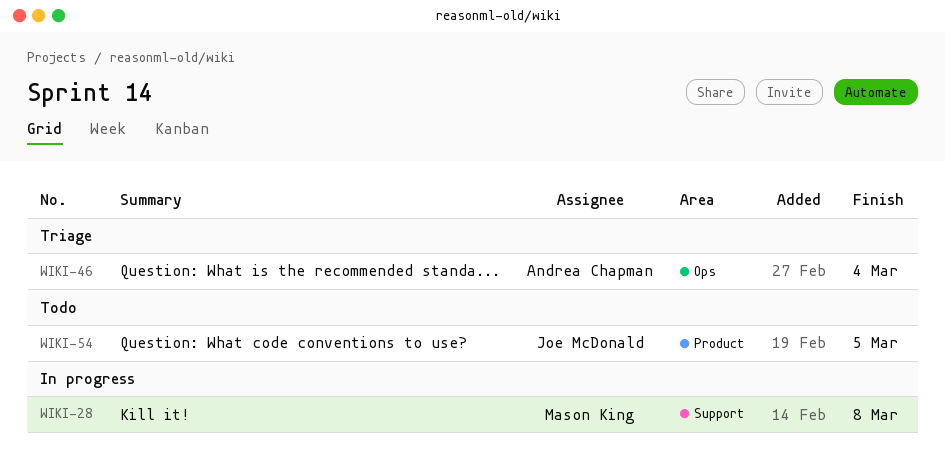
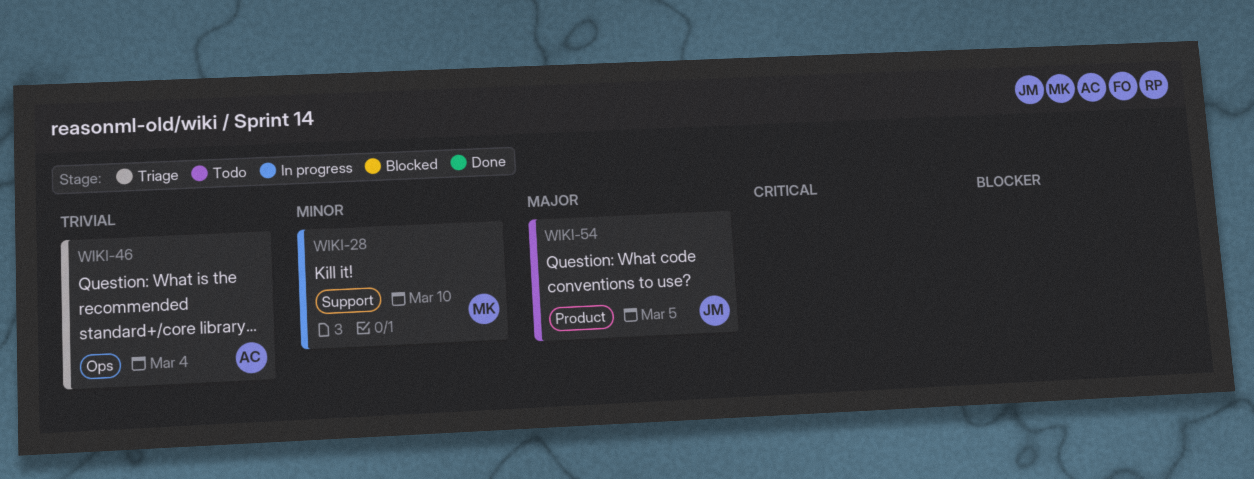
WIKI-28, due: Mar 8 -> Mar 10

